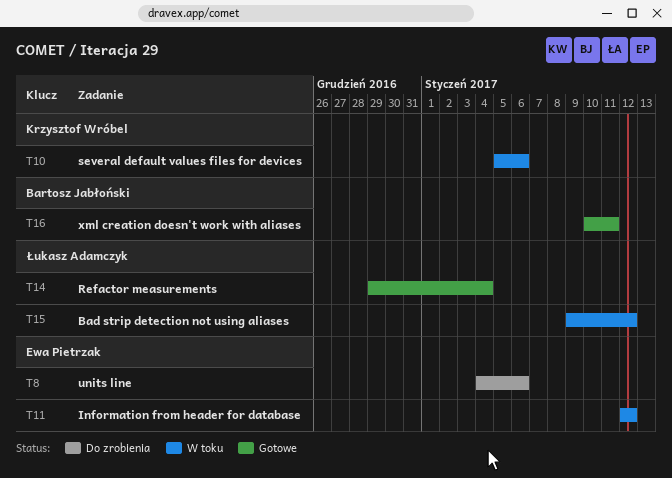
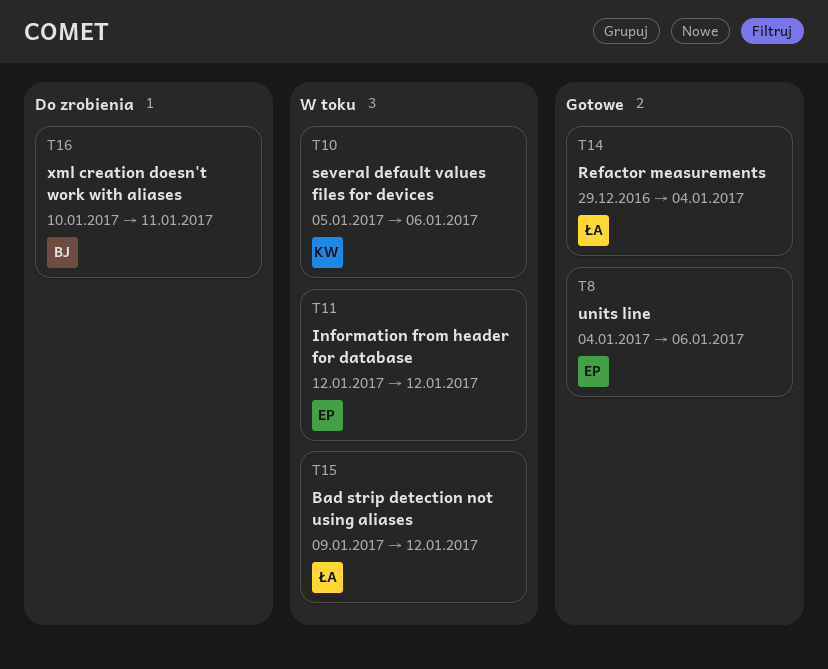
T8, status: Do zrobienia -> Gotowe
T16, status: Gotowe -> Do zrobienia

